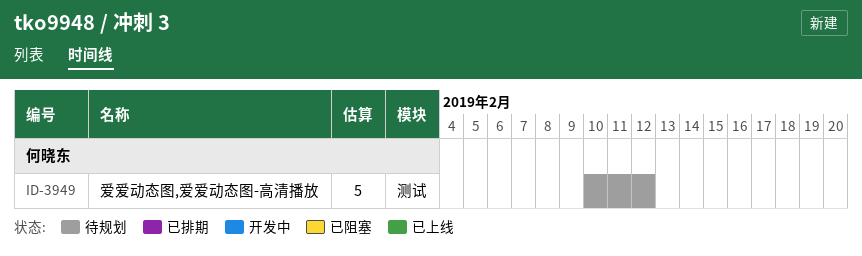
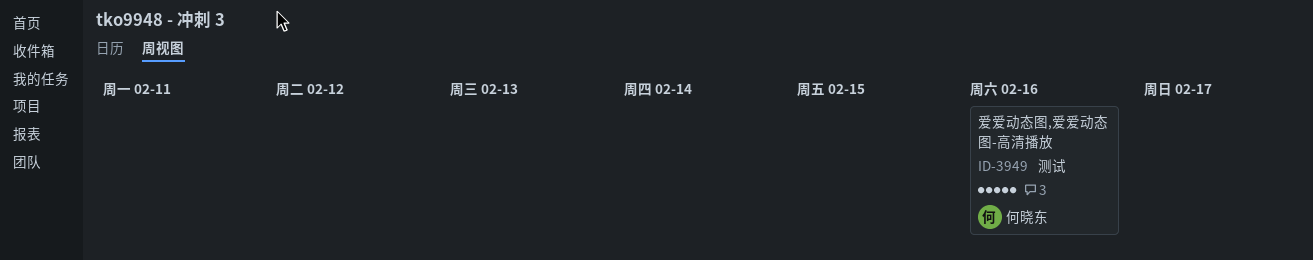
ID-3949, due: Feb 12 -> Feb 16

